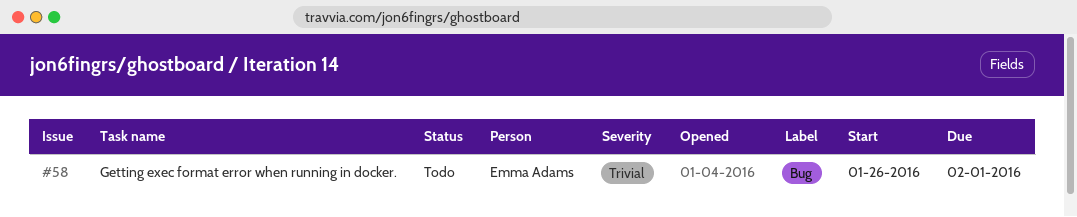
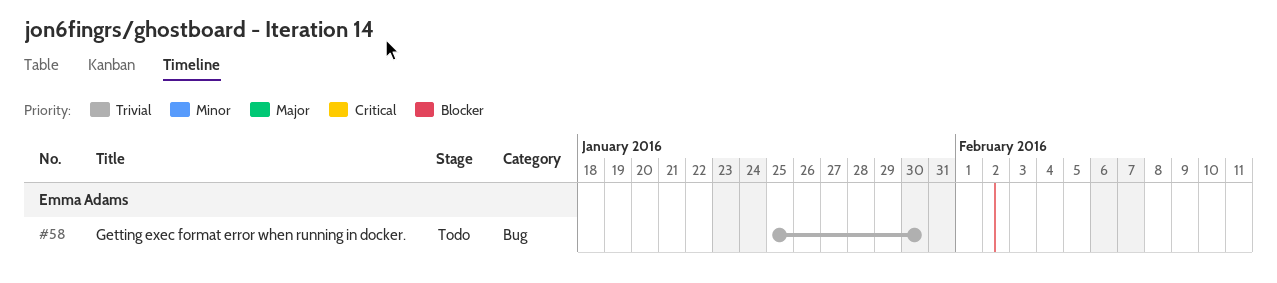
#58, start: Jan 26 -> Jan 25
#58, due: Feb 1 -> Jan 30

